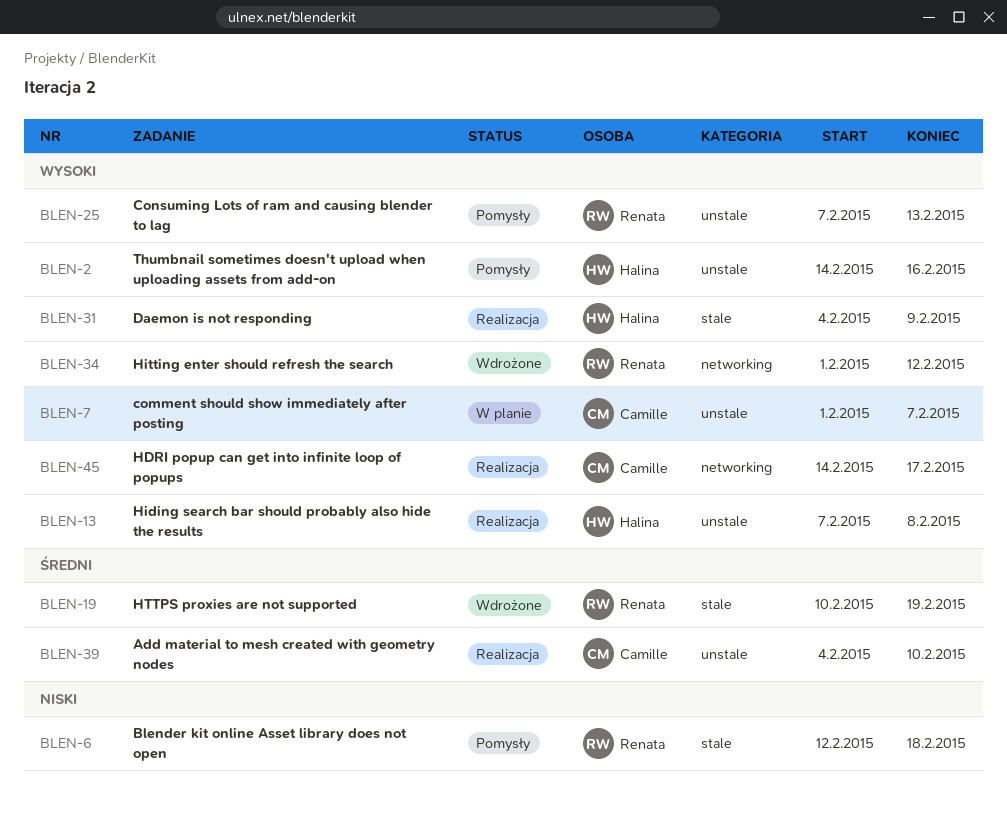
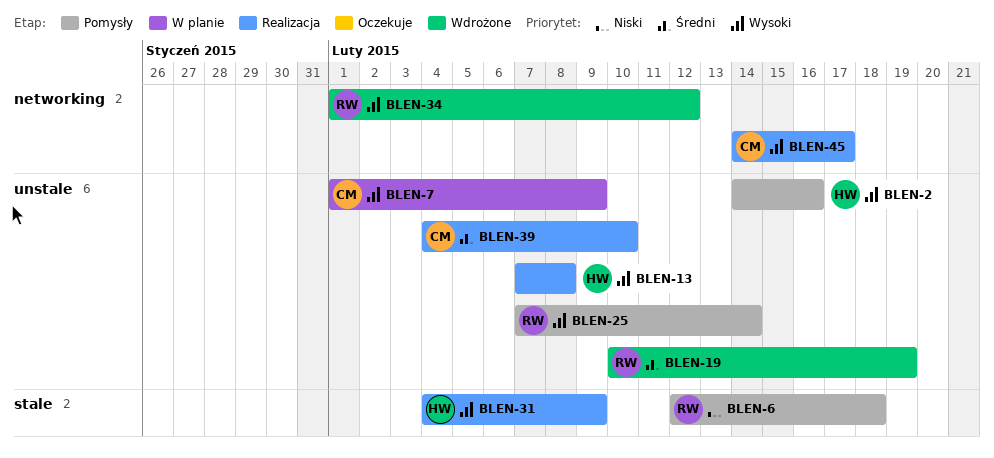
BLEN-7, due: Feb 7 -> Feb 9
BLEN-19, label: stale -> unstale
BLEN-25, due: Feb 13 -> Feb 14

